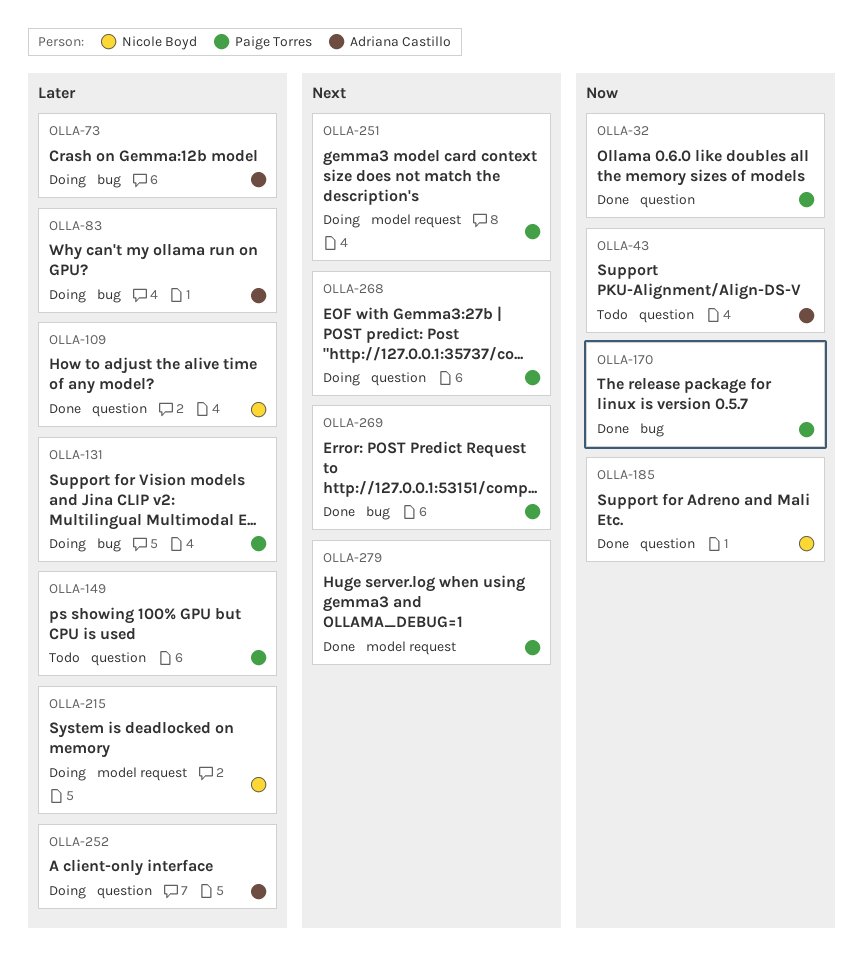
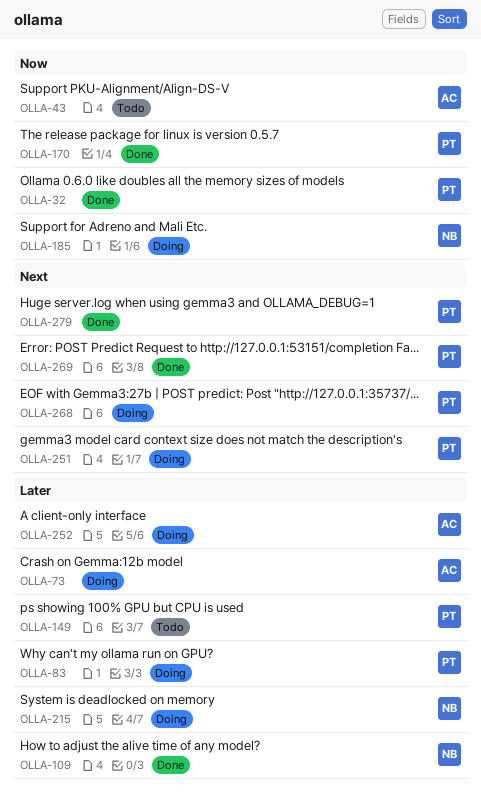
OLLA-83, owner: Adriana Castillo -> Paige Torres
OLLA-131: present -> none
OLLA-185, status: Done -> Doing

